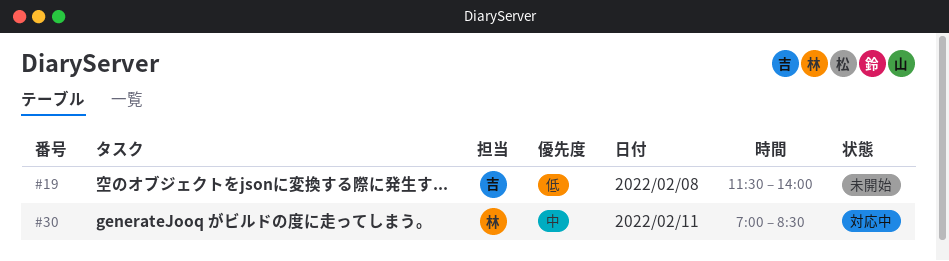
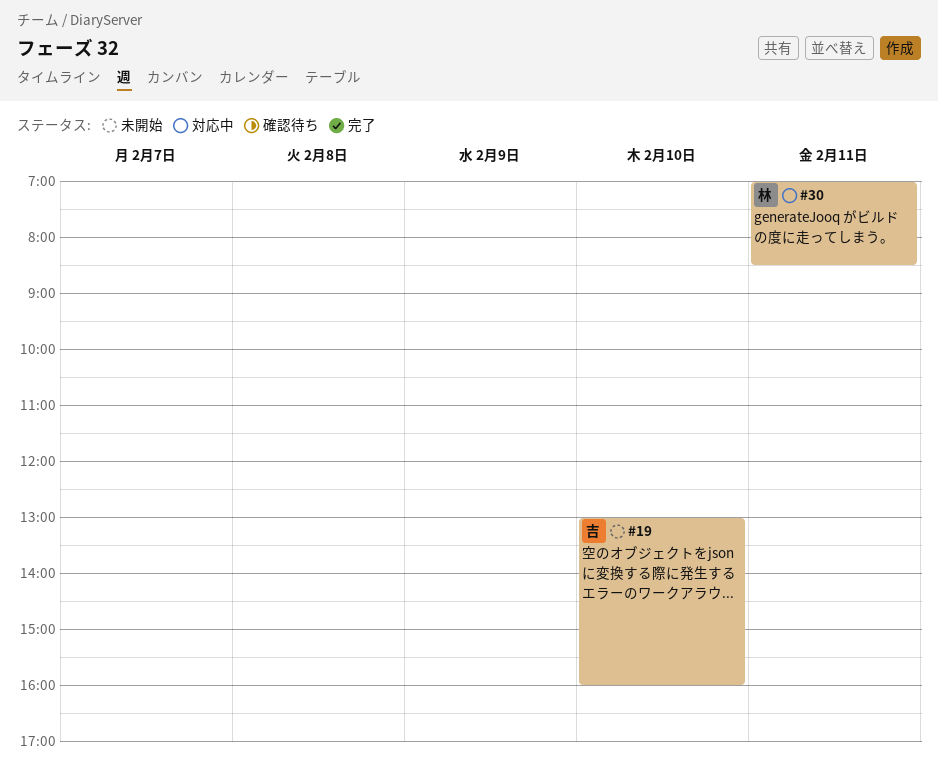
#19, day: Feb 8 -> Feb 10
#19, begins: 11:30 -> 13:00
#19, ends: 14:00 -> 16:00

